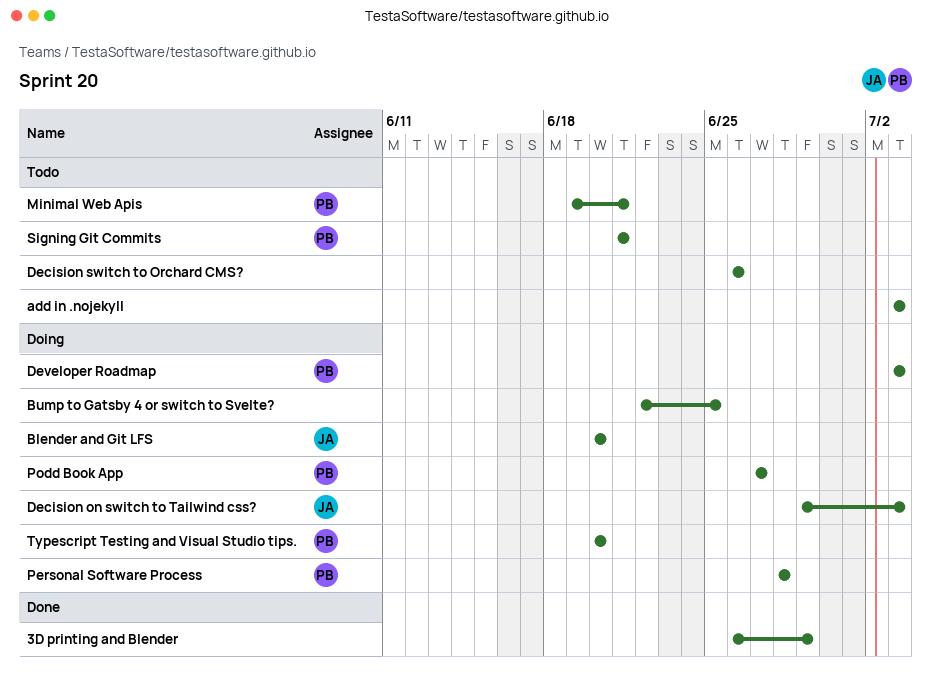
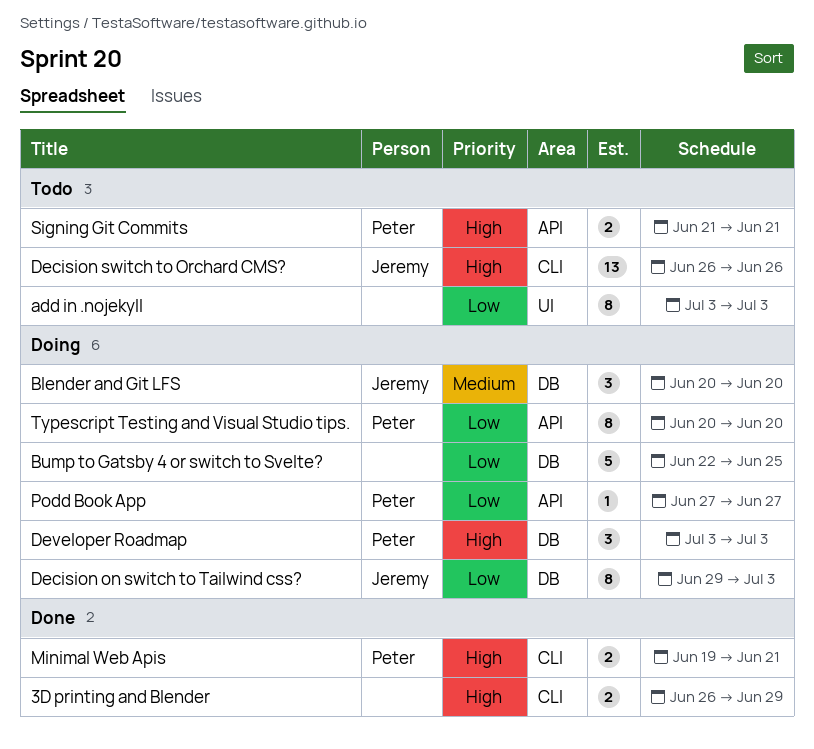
Decision switch to Orchard CMS?, owner: none -> Jeremy
Minimal Web Apis, status: Todo -> Done
Personal Software Process: present -> none

